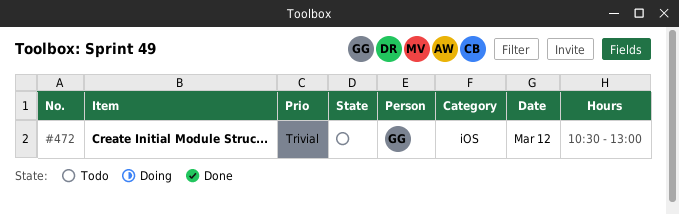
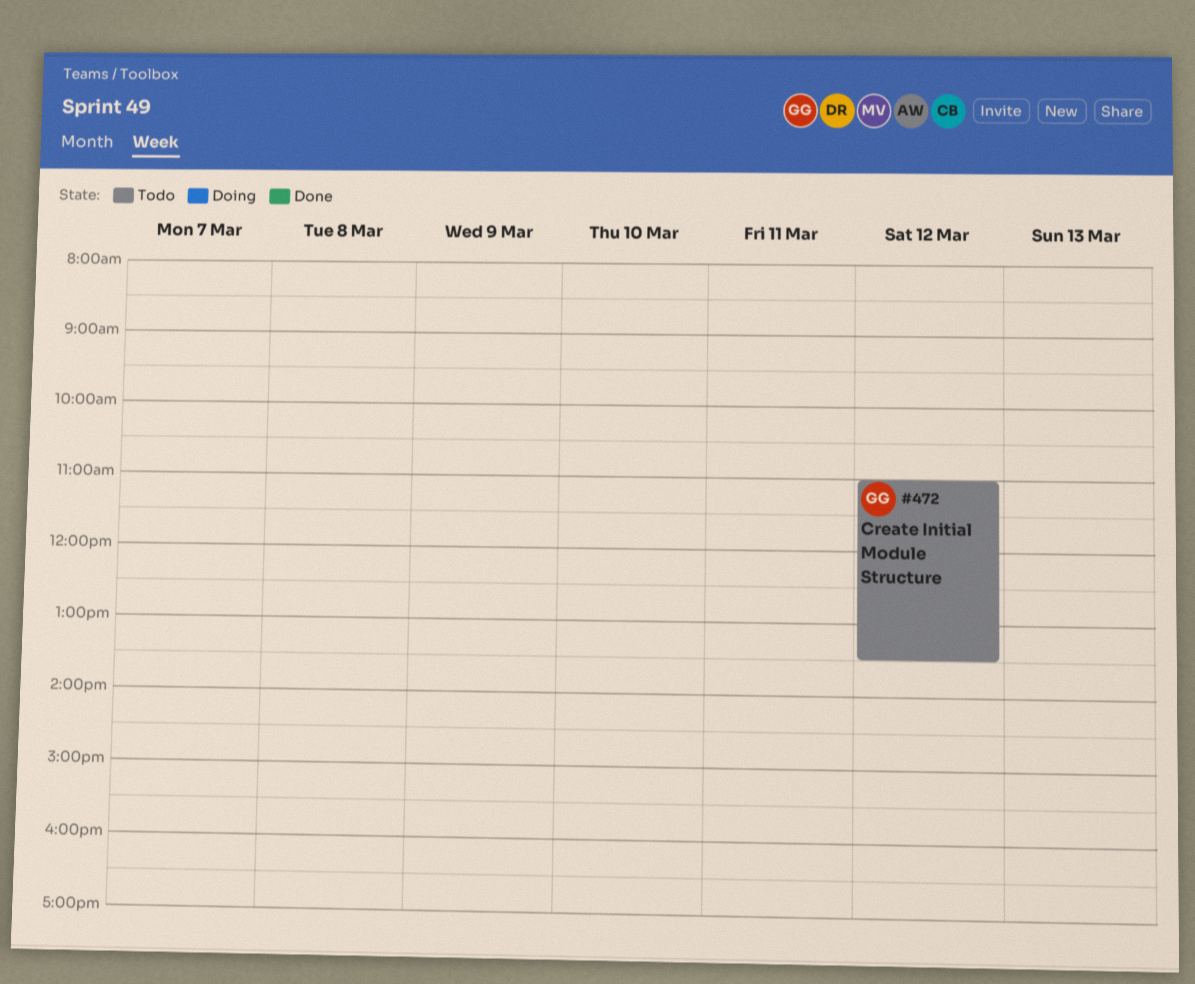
#472, begins: 10:30 -> 11:00
#472, ends: 13:00 -> 13:30

